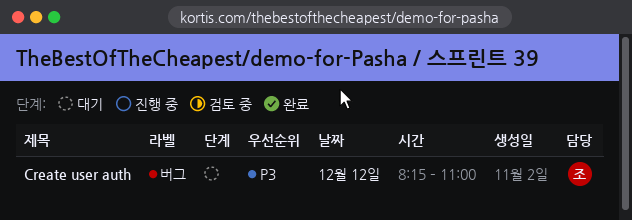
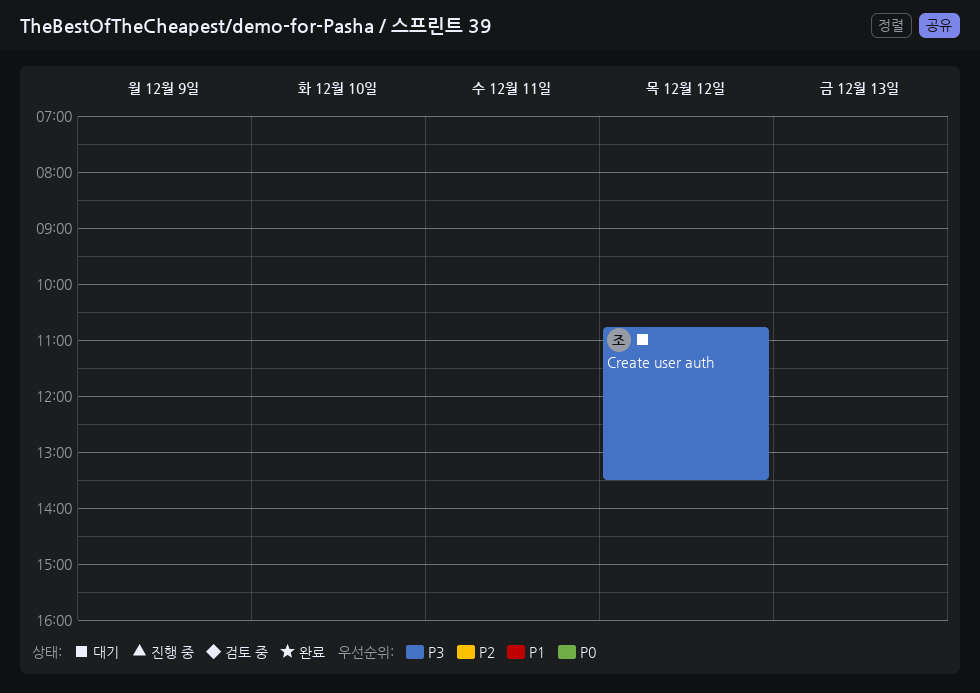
Create user auth, begins: 08:15 -> 10:45
Create user auth, ends: 11:00 -> 13:30

